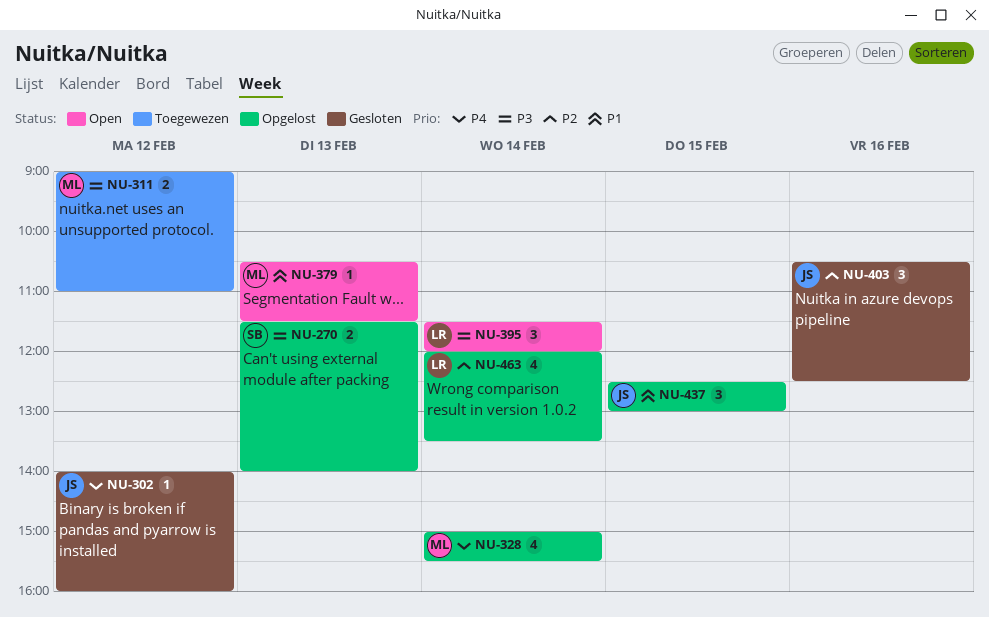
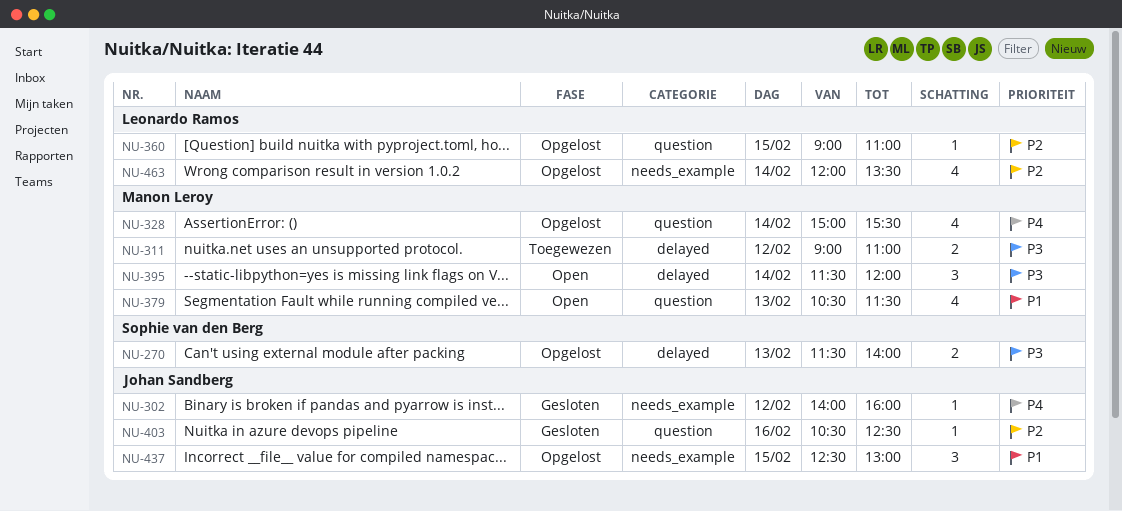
NU-360: none -> present
NU-379, estimate: 1 -> 4
NU-395, owner: Leonardo Ramos -> Manon Leroy
NU-403, estimate: 3 -> 1

